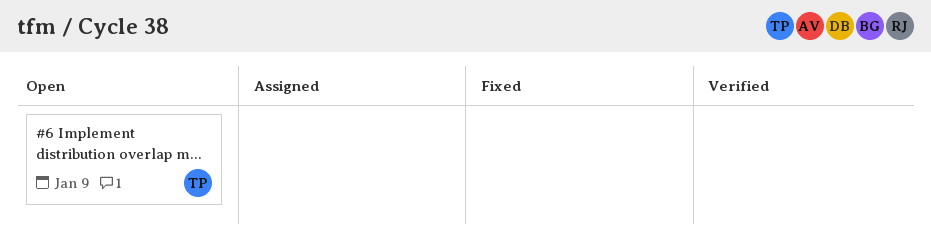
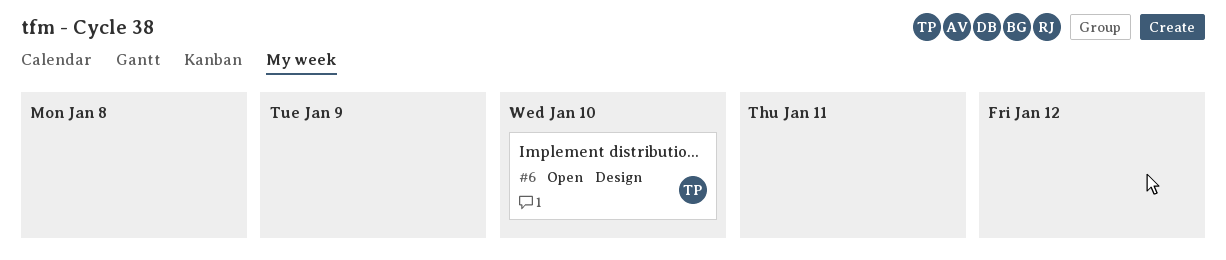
#6, due: Jan 9 -> Jan 10

